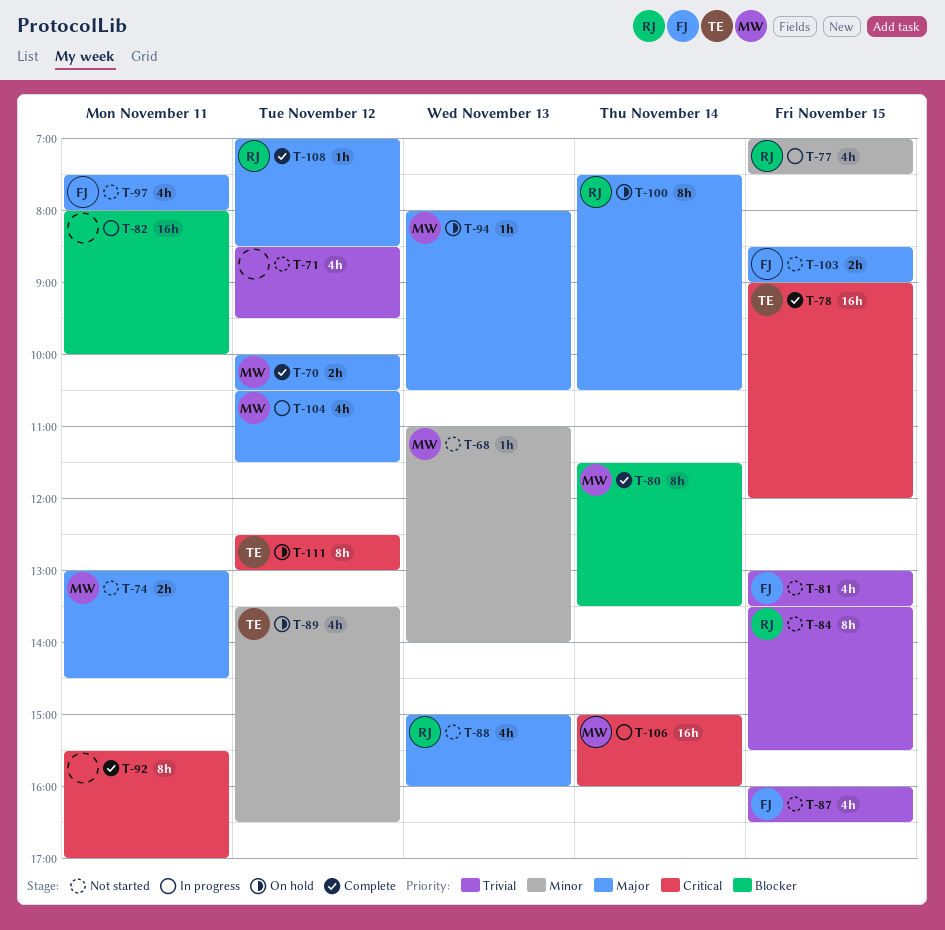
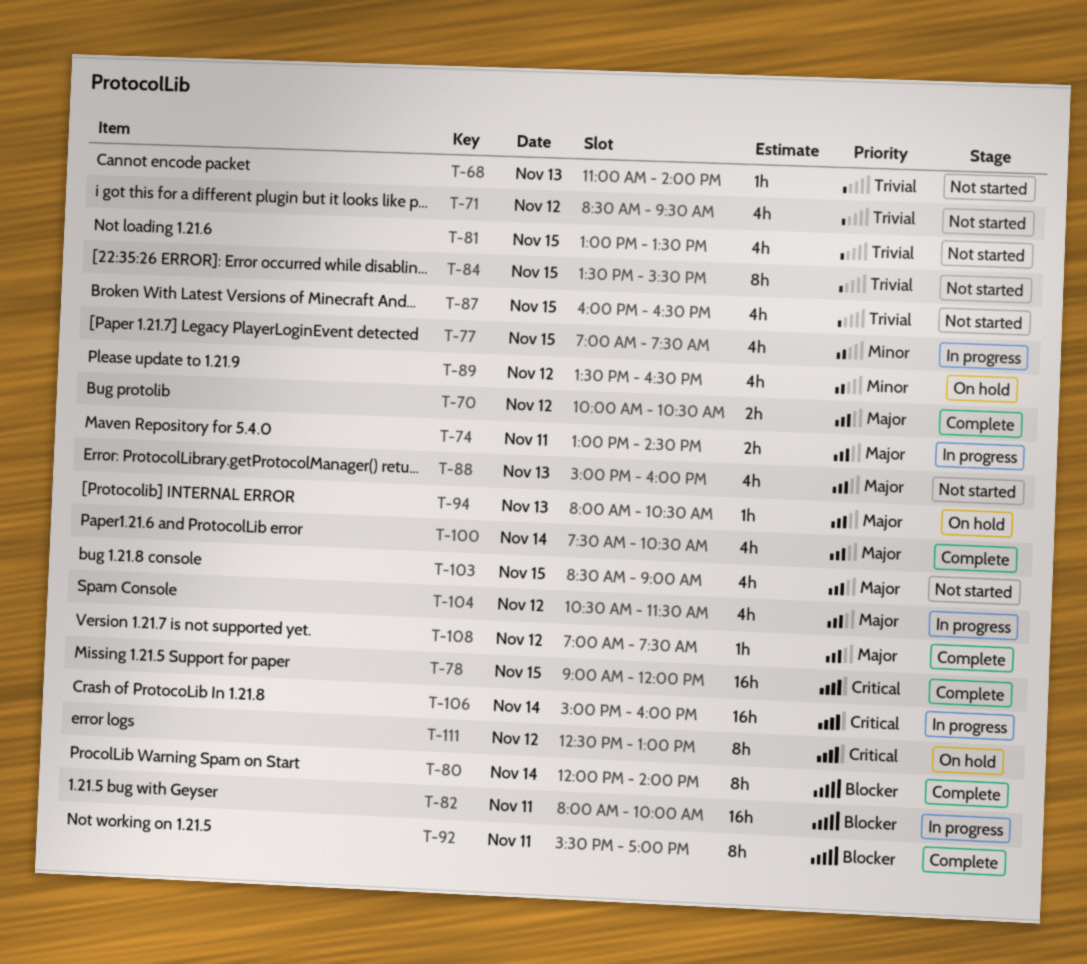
T-68, priority: Minor -> Trivial
T-74, status: Not started -> In progress
T-80, begins: 11:30 -> 12:00
T-80, ends: 13:30 -> 14:00
T-92, priority: Critical -> Blocker
T-97: present -> none
T-100, status: On hold -> Complete
T-100, estimate: 8h -> 4h
T-103, estimate: 2h -> 4h
T-108, ends: 08:30 -> 07:30

